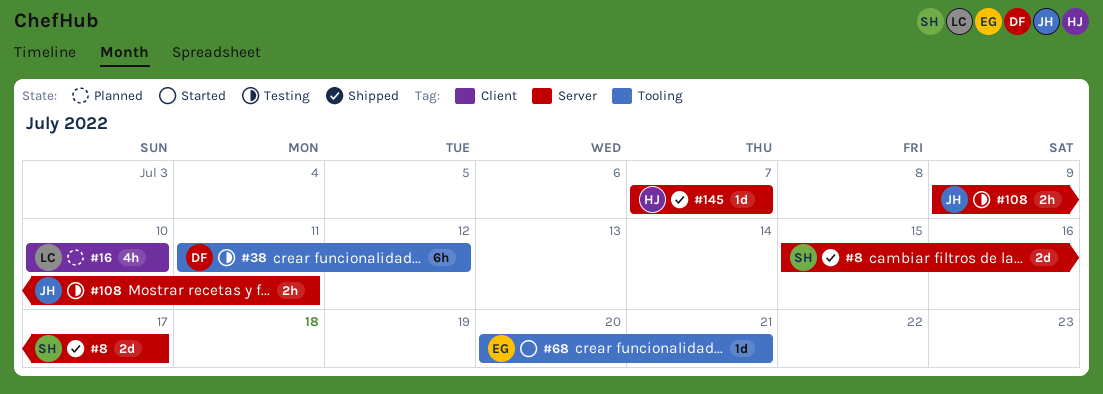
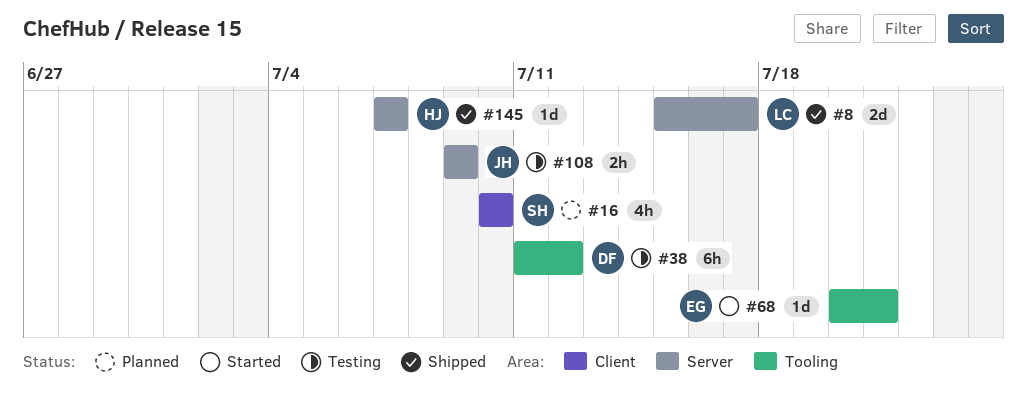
#8, owner: SH -> LC
#16, owner: LC -> SH
#108, due: Jul 11 -> Jul 9

